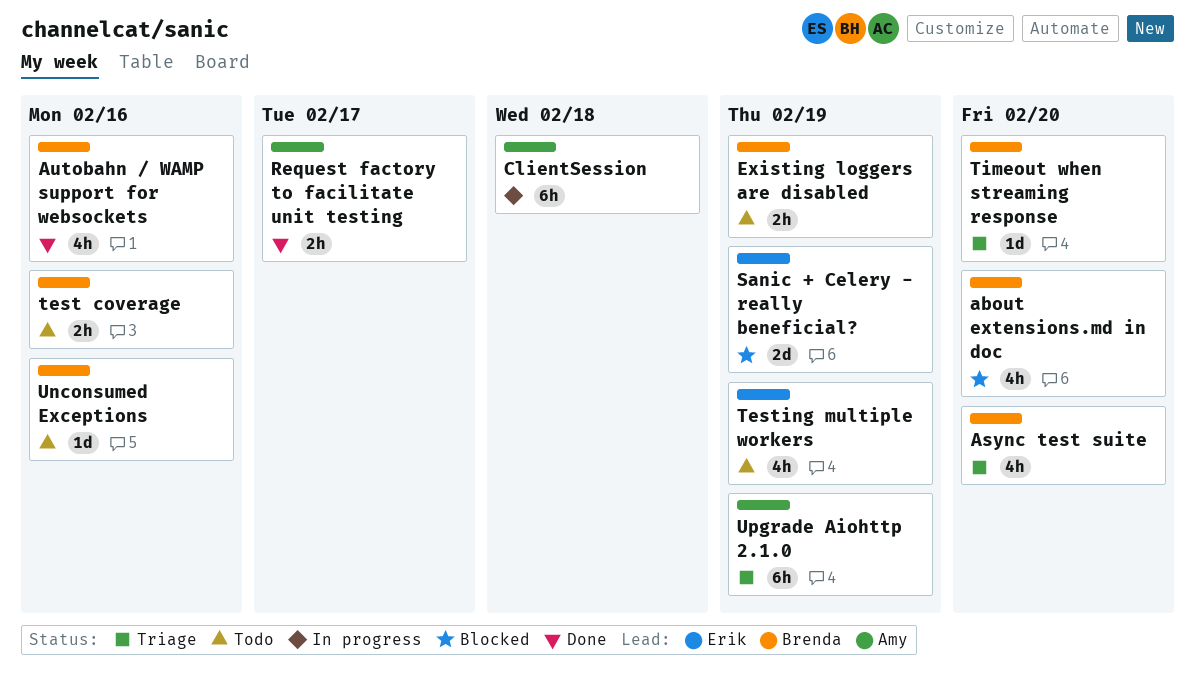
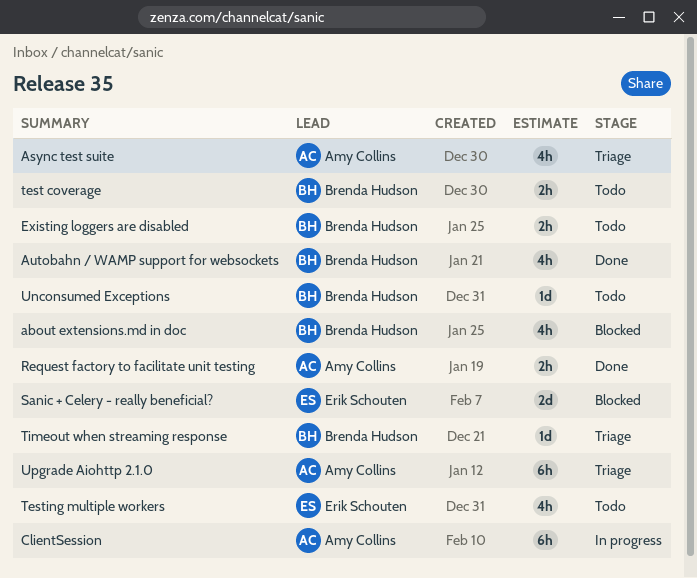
Async test suite, owner: Brenda Hudson -> Amy Collins

